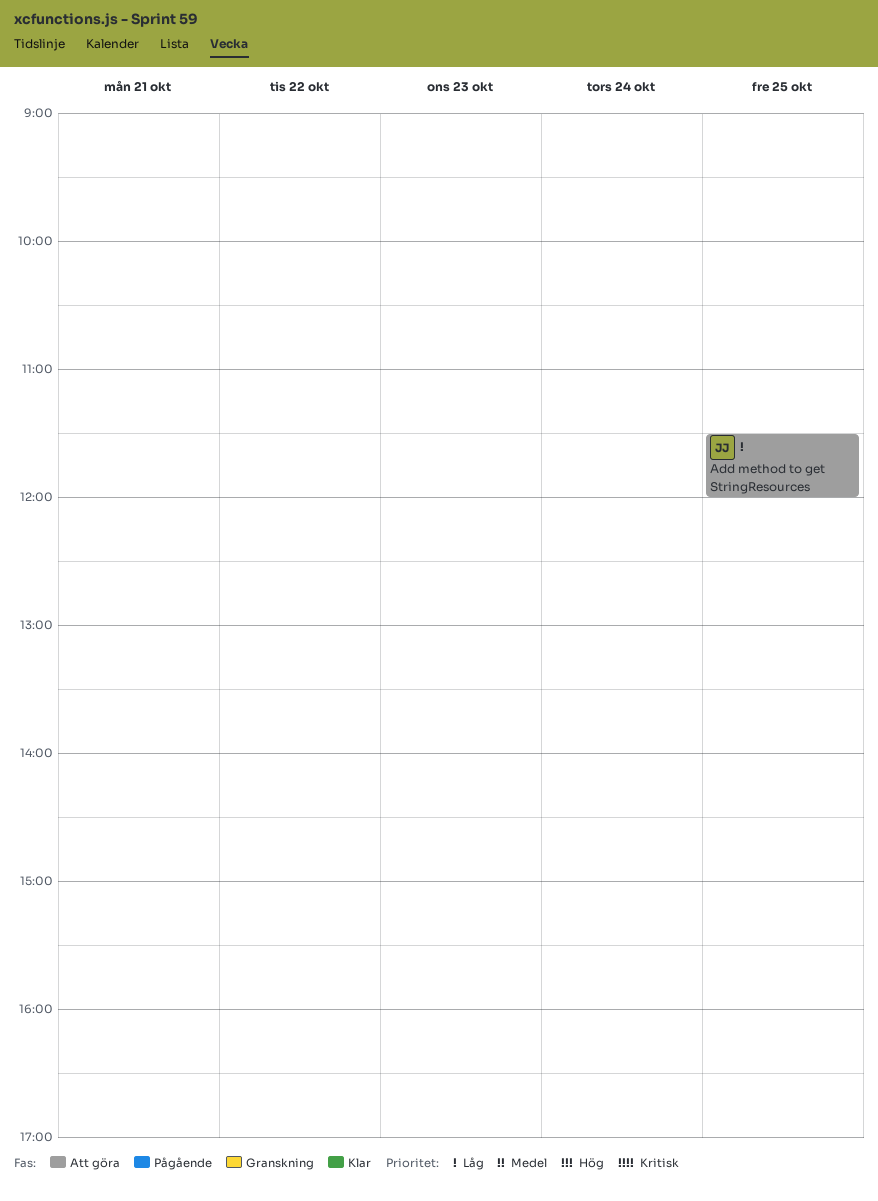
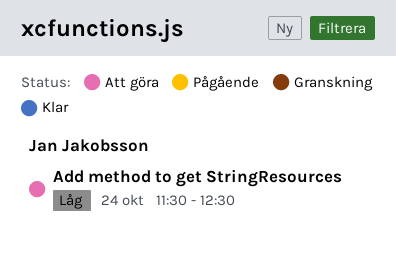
Add method to get StringResources, day: Oct 25 -> Oct 24
Add method to get StringResources, ends: 12:00 -> 12:30

